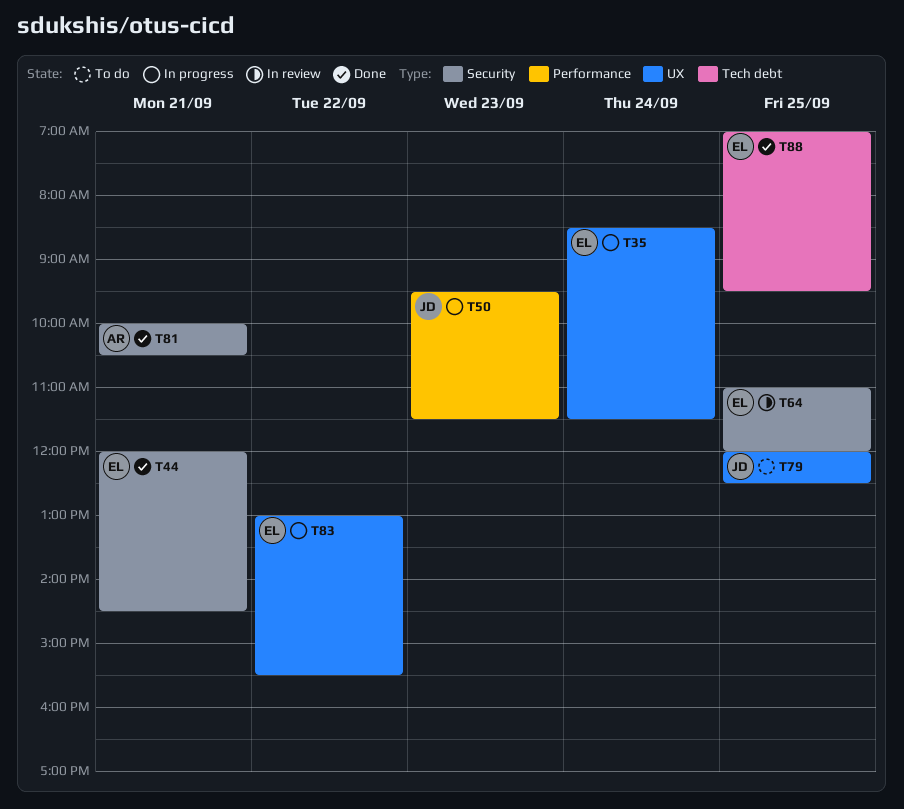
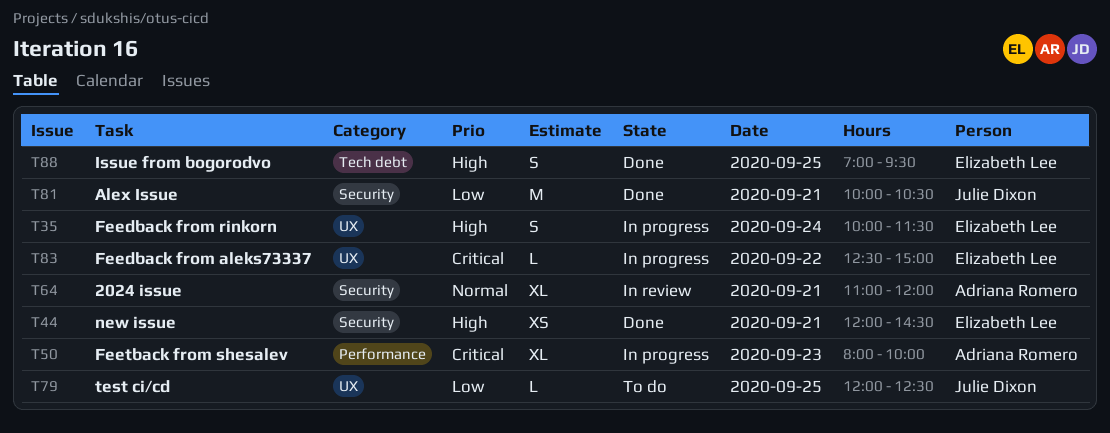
T35, begins: 08:30 -> 10:00
T50, owner: Julie Dixon -> Adriana Romero
T50, begins: 09:30 -> 08:00
T50, ends: 11:30 -> 10:00
T64, owner: Elizabeth Lee -> Adriana Romero
T64, day: Sep 25 -> Sep 21
T81, owner: Adriana Romero -> Julie Dixon
T83, begins: 13:00 -> 12:30
T83, ends: 15:30 -> 15:00

